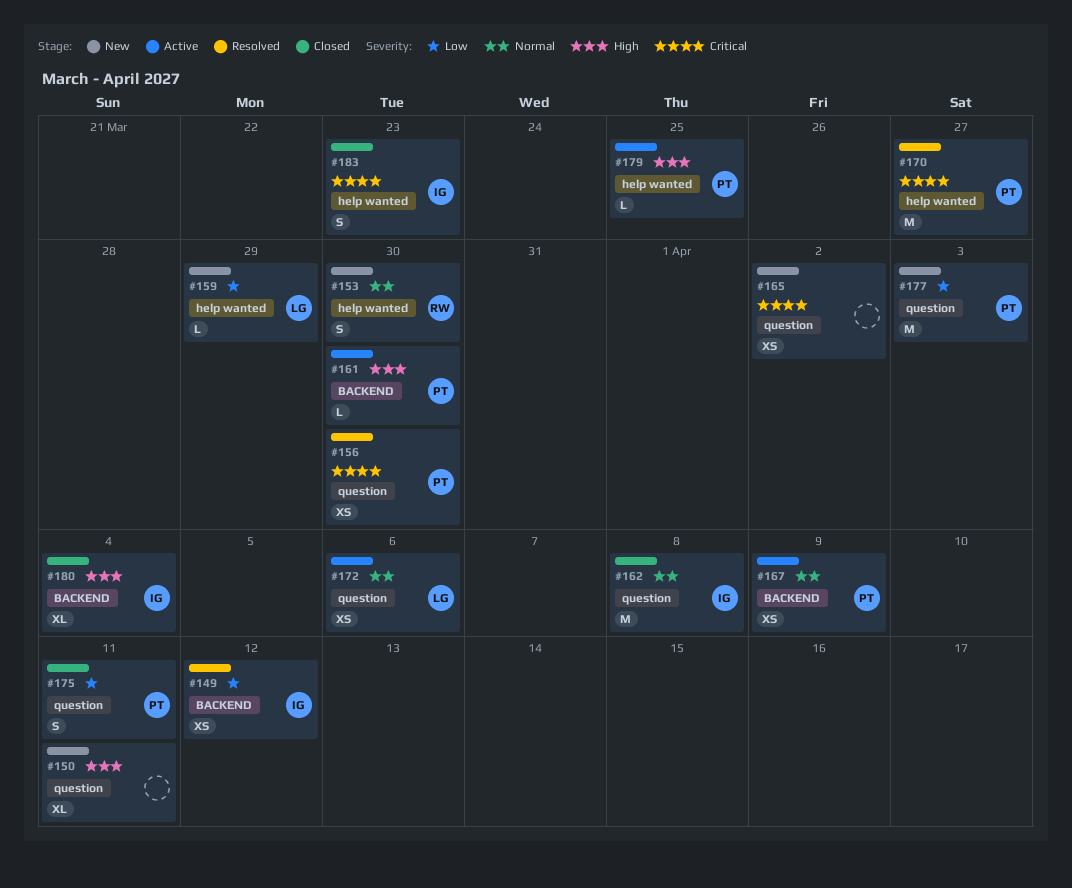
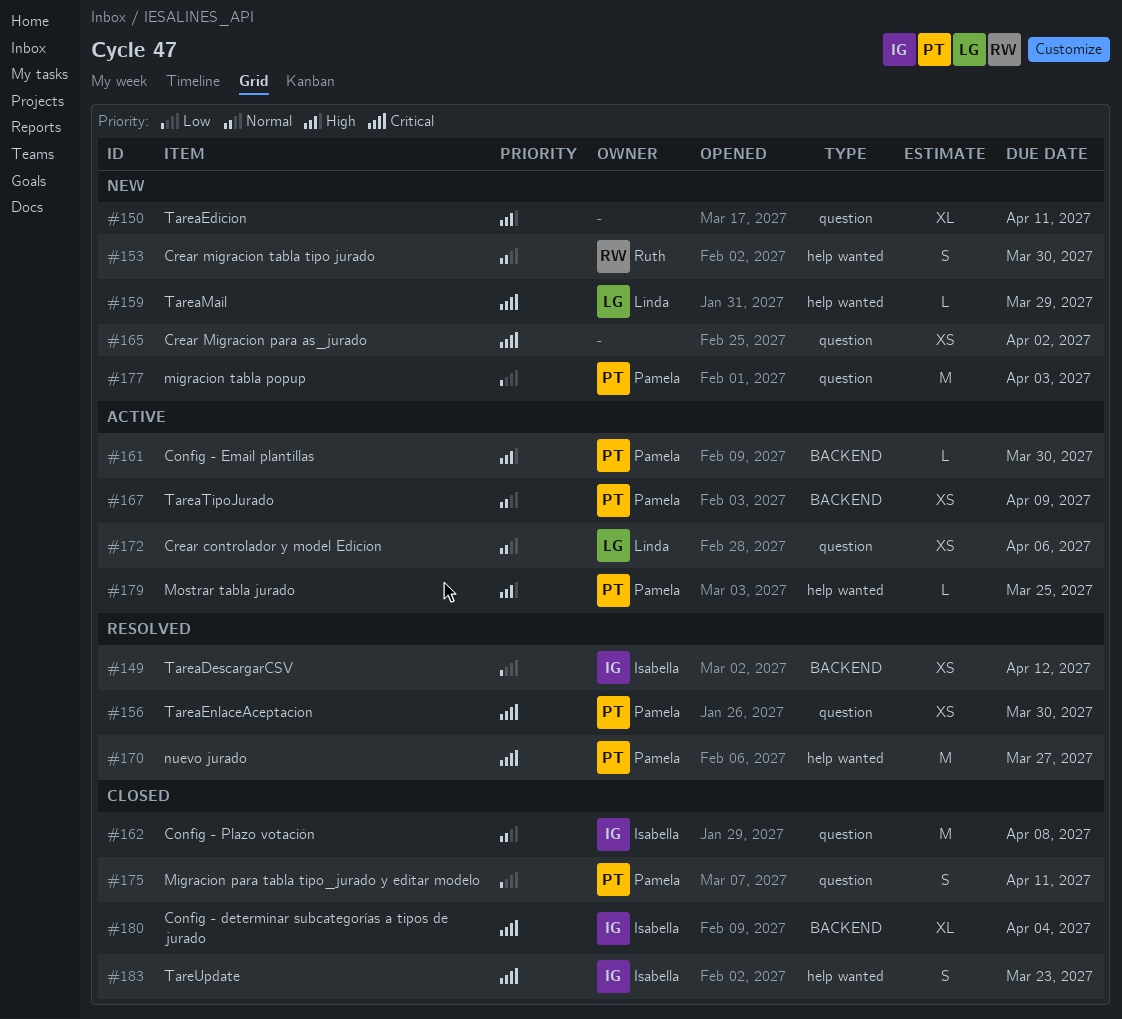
#159, priority: Low -> Critical
#180, priority: High -> Critical

